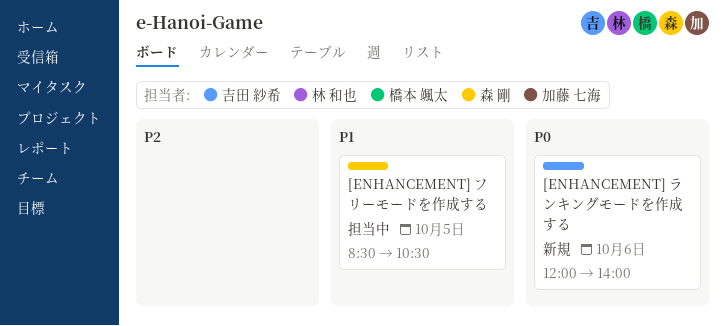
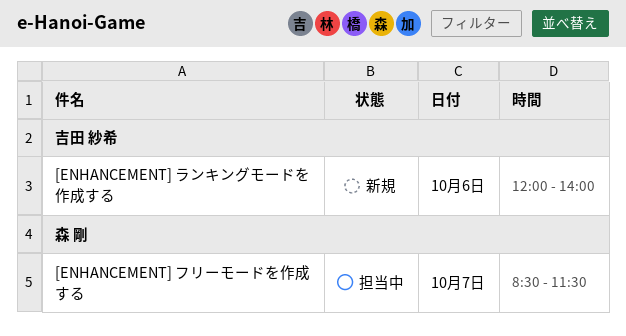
[ENHANCEMENT] フリーモードを作成する, day: Oct 5 -> Oct 7
[ENHANCEMENT] フリーモードを作成する, ends: 10:30 -> 11:30

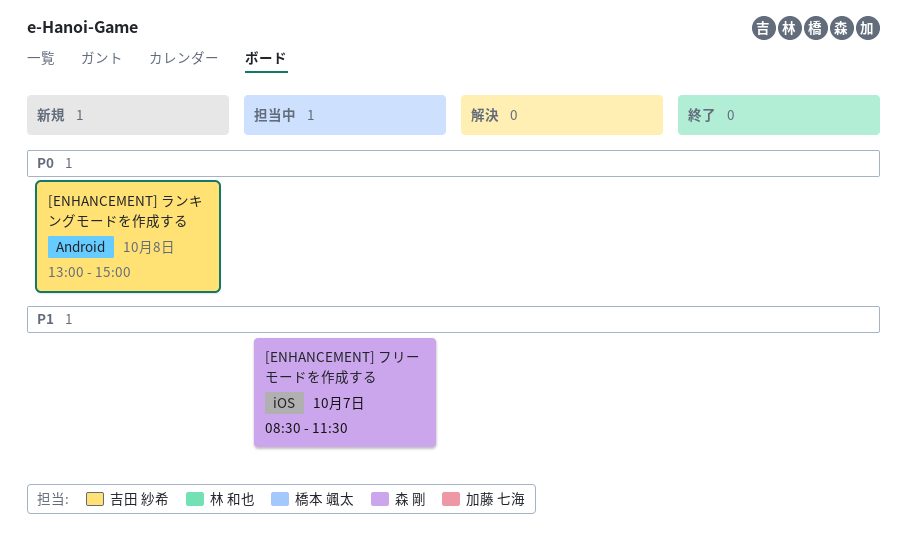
[ENHANCEMENT] ランキングモードを作成する, day: Oct 6 -> Oct 8
[ENHANCEMENT] ランキングモードを作成する, begins: 12:00 -> 13:00
[ENHANCEMENT] ランキングモードを作成する, ends: 14:00 -> 15:00

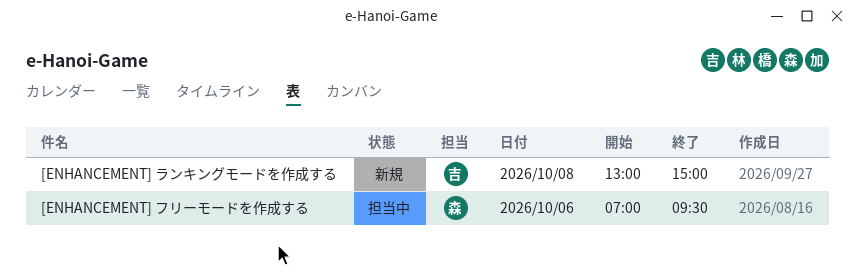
[ENHANCEMENT] フリーモードを作成する, day: Oct 7 -> Oct 6
[ENHANCEMENT] フリーモードを作成する, begins: 08:30 -> 07:00
[ENHANCEMENT] フリーモードを作成する, ends: 11:30 -> 09:30

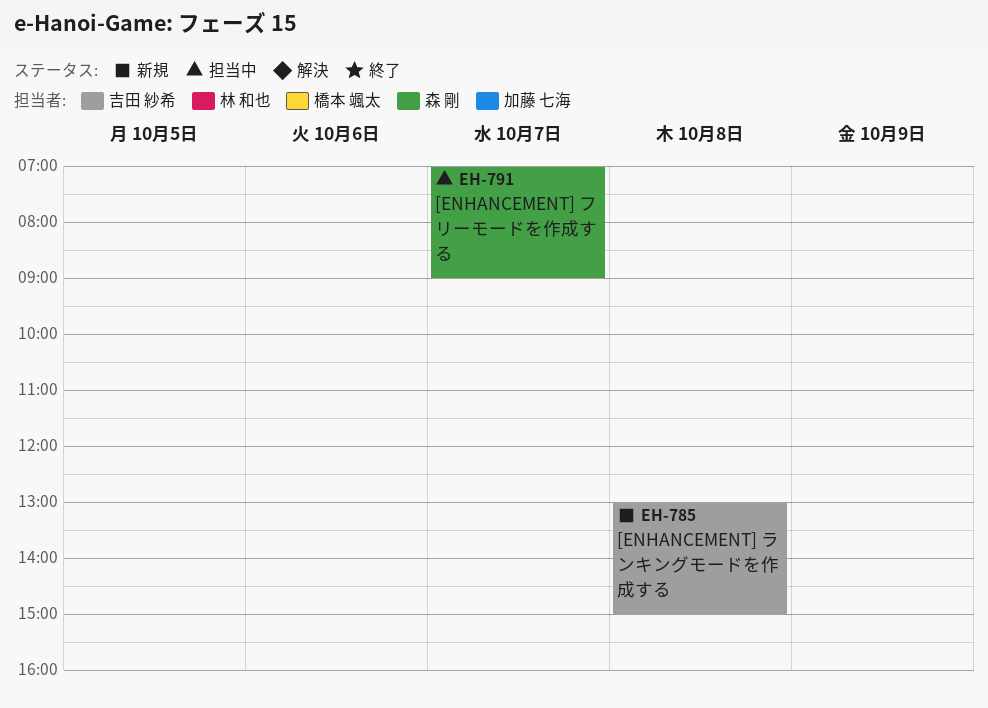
[ENHANCEMENT] フリーモードを作成する, day: Oct 6 -> Oct 7
[ENHANCEMENT] フリーモードを作成する, ends: 09:30 -> 09:00

